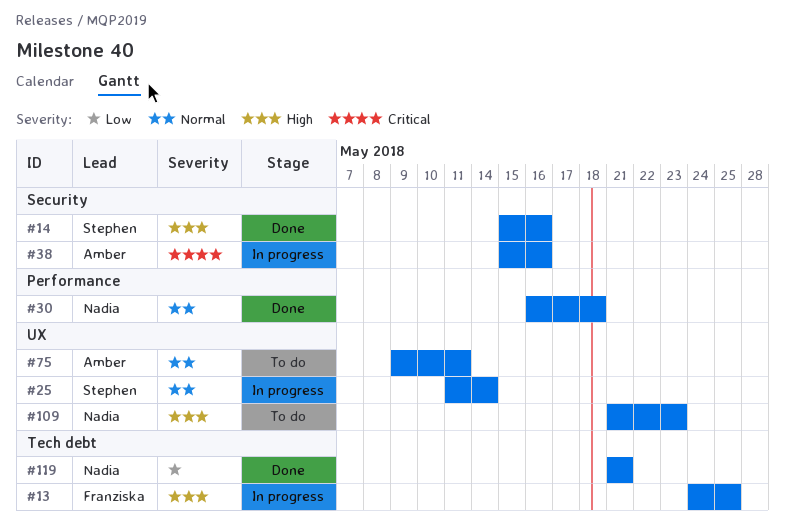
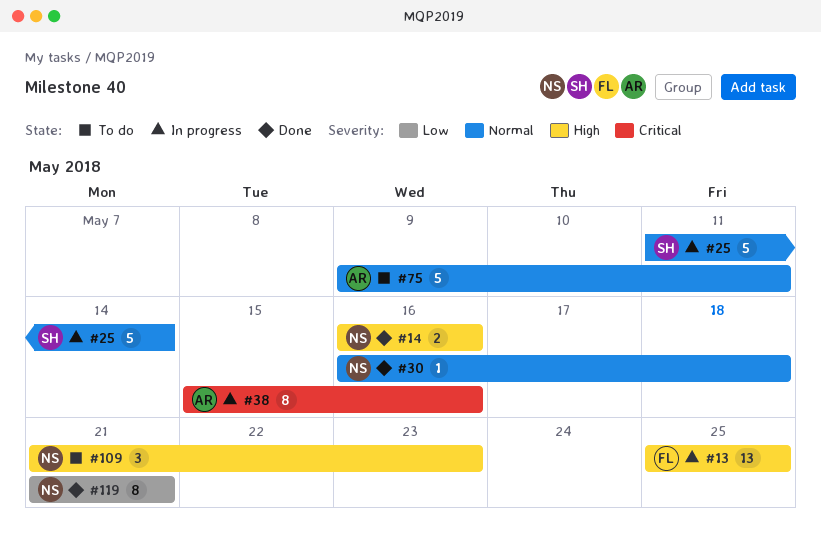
#13, start: May 24 -> May 25
#14, owner: Stephen -> Nadia
#14, start: May 15 -> May 16

